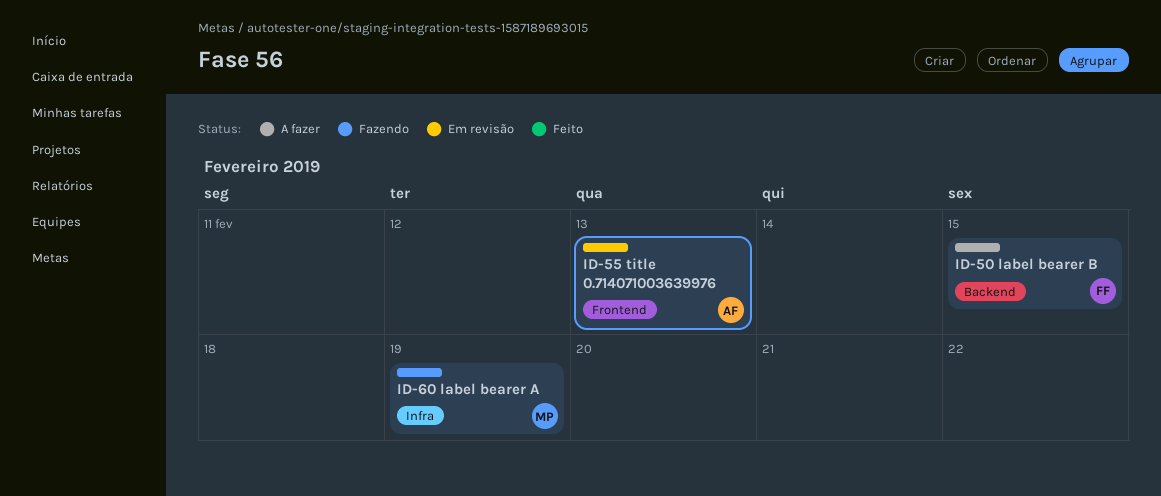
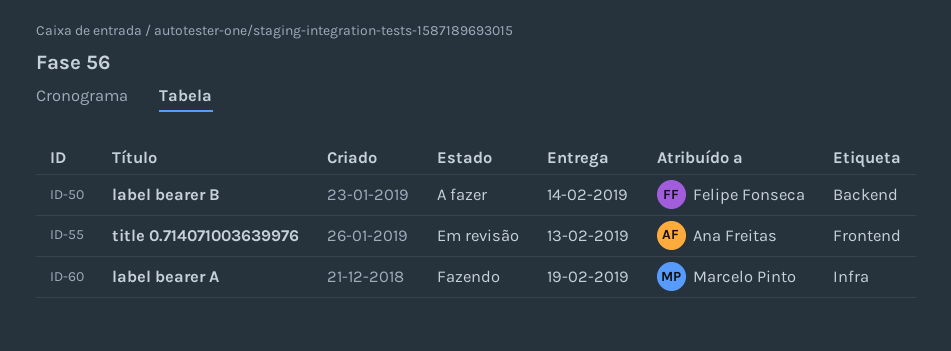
ID-50, due: Feb 15 -> Feb 14

